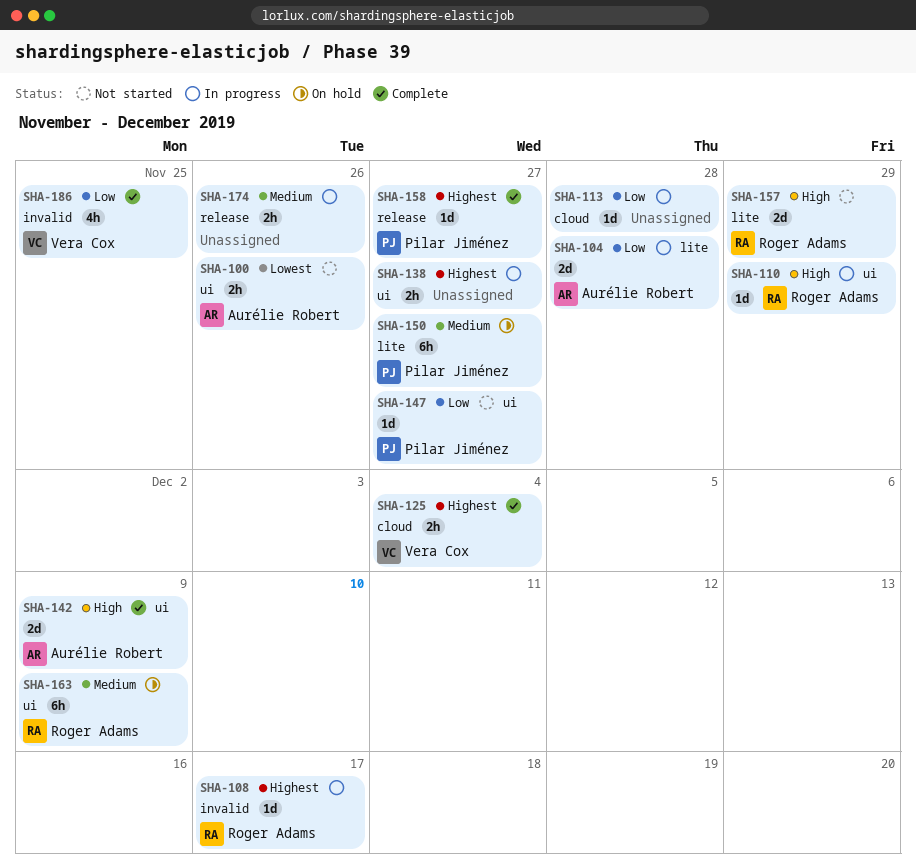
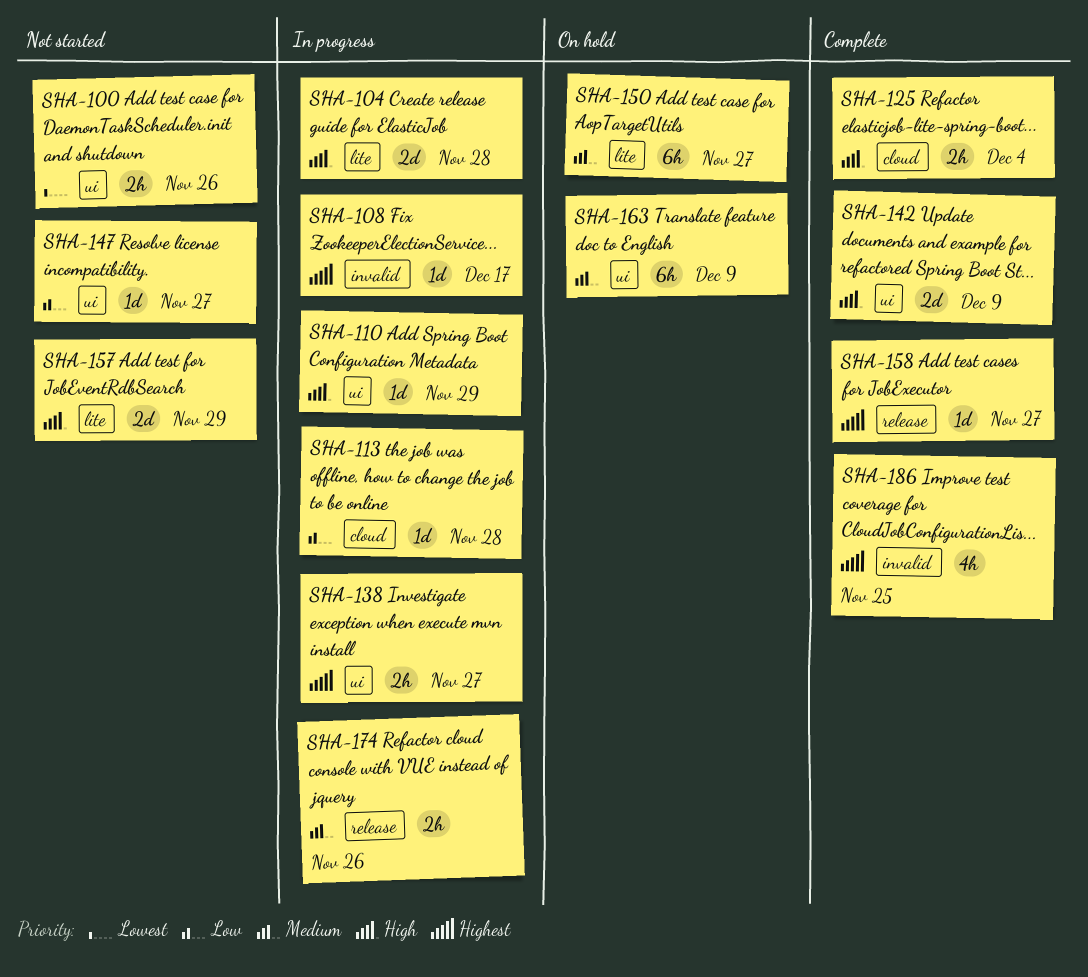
SHA-104, priority: Low -> High
SHA-125, priority: Highest -> High
SHA-186, priority: Low -> Highest

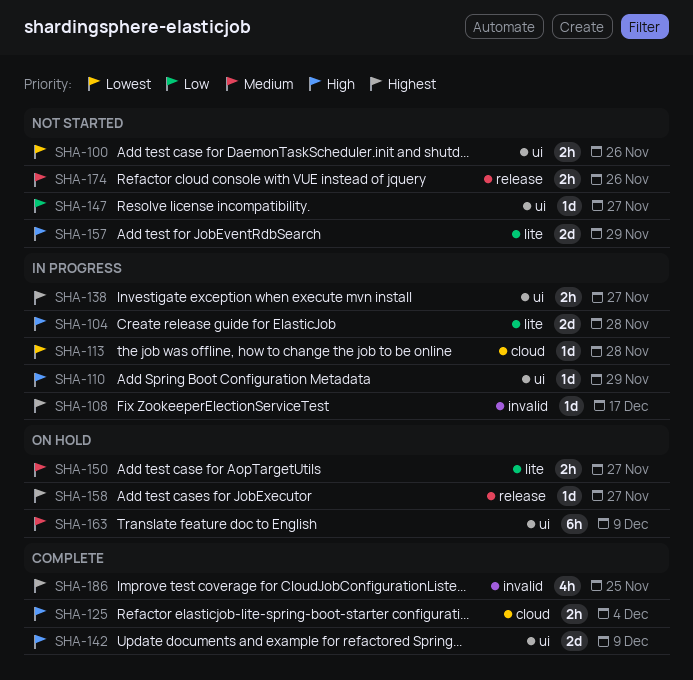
SHA-113, priority: Low -> Lowest
SHA-150, estimate: 6h -> 2h
SHA-158, status: Complete -> On hold
SHA-174, status: In progress -> Not started

